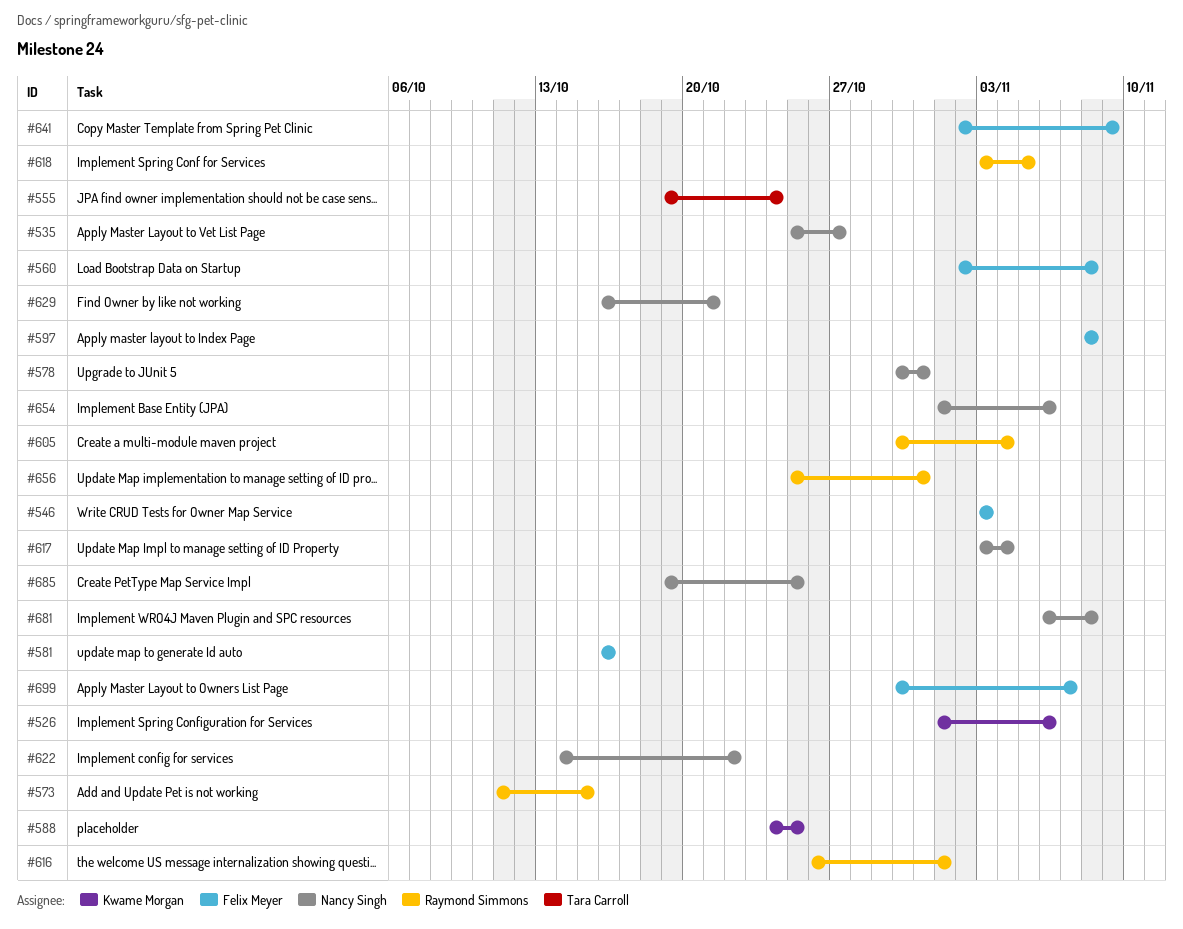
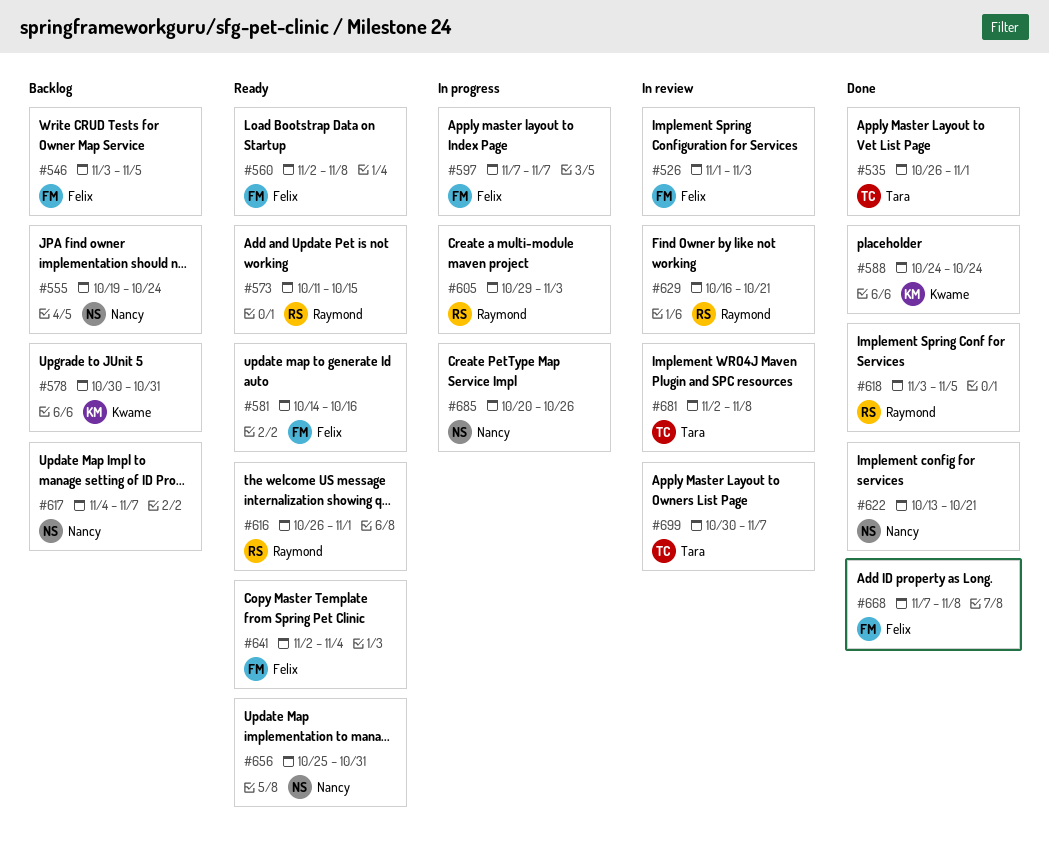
#526, owner: Kwame Morgan -> Felix Meyer
#526, due: Nov 6 -> Nov 3
#535, owner: Nancy Singh -> Tara Carroll
#535, start: Oct 25 -> Oct 26
#535, due: Oct 27 -> Nov 1
#546, due: Nov 3 -> Nov 5
#555, owner: Tara Carroll -> Nancy Singh
#578, owner: Nancy Singh -> Kwame Morgan
#581, start: Oct 16 -> Oct 14
#588, due: Oct 25 -> Oct 24
#597, start: Nov 8 -> Nov 7
#597, due: Nov 8 -> Nov 7
#605, start: Oct 30 -> Oct 29
#605, due: Nov 4 -> Nov 3
#617, start: Nov 3 -> Nov 4
#617, due: Nov 4 -> Nov 7
#622, start: Oct 14 -> Oct 13
#622, due: Oct 22 -> Oct 21
#629, owner: Nancy Singh -> Raymond Simmons
#641, due: Nov 9 -> Nov 4
#654: present -> none
#656, owner: Raymond Simmons -> Nancy Singh
#668: none -> present
#681, owner: Nancy Singh -> Tara Carroll
#681, start: Nov 6 -> Nov 2
#685, start: Oct 19 -> Oct 20
#685, due: Oct 25 -> Oct 26
#699, owner: Felix Meyer -> Tara Carroll

